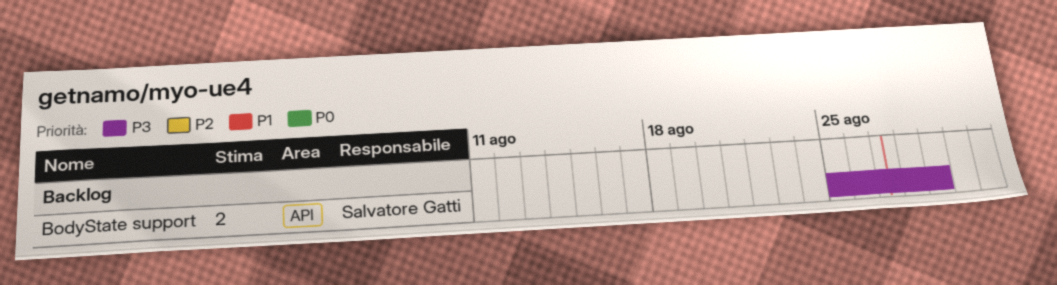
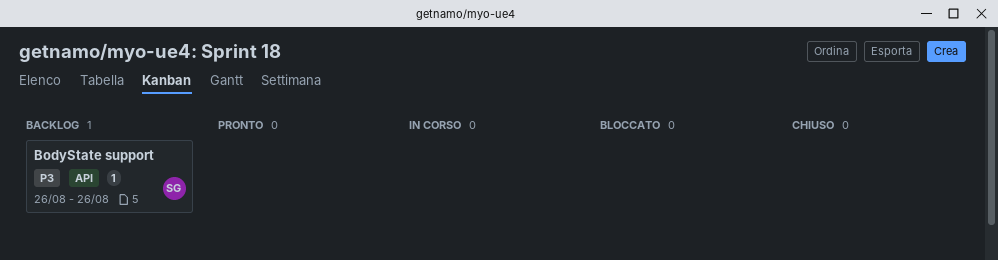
BodyState support, estimate: 2 -> 1
BodyState support, start: Aug 25 -> Aug 26
BodyState support, due: Aug 29 -> Aug 26

